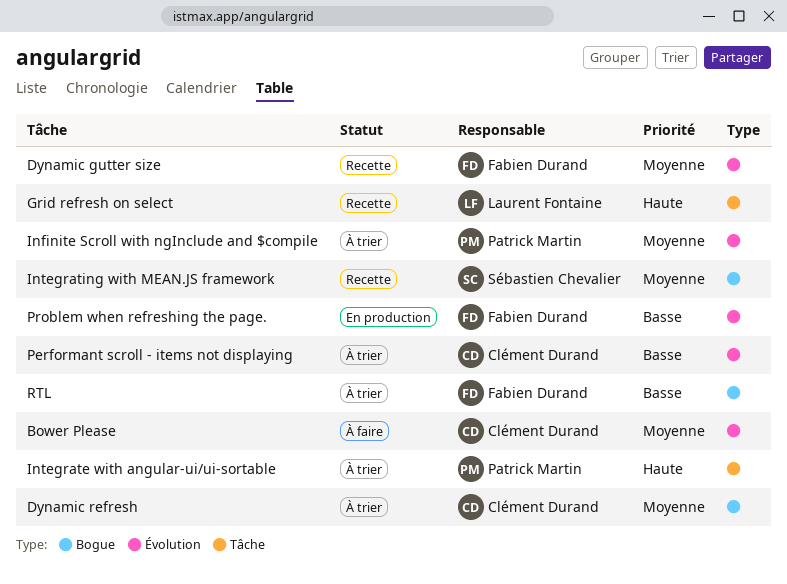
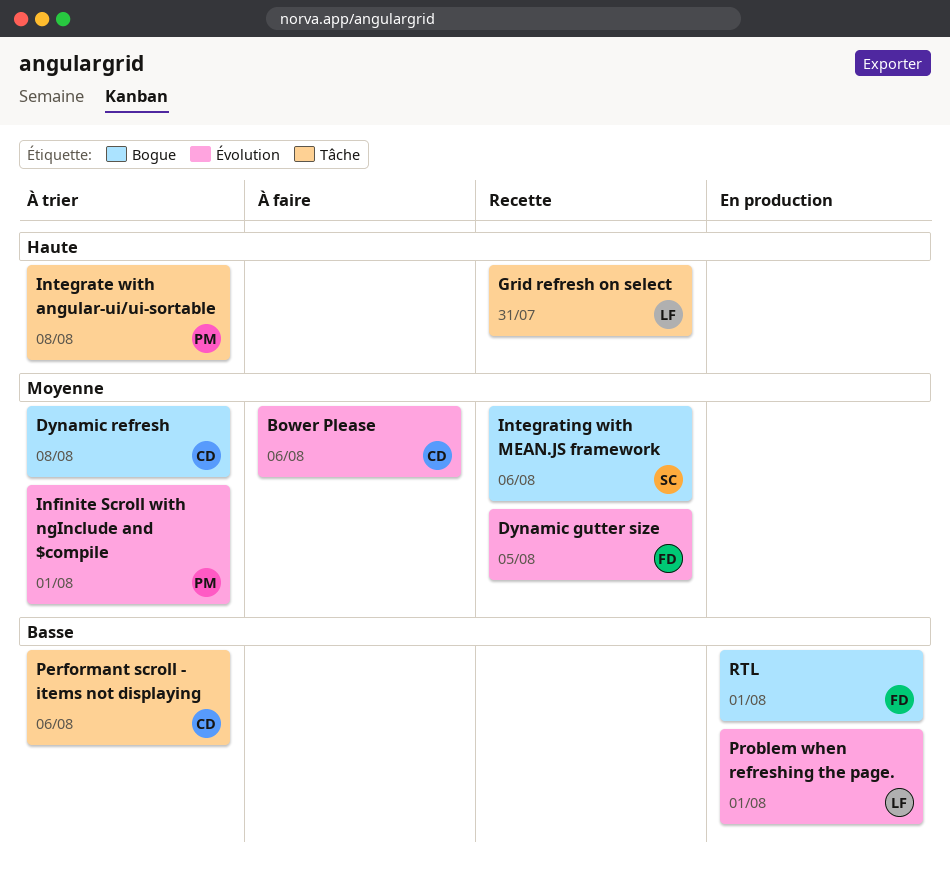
Performant scroll - items not displaying, label: Évolution -> Tâche
Problem when refreshing the page., owner: Fabien Durand -> Laurent Fontaine
RTL, status: À trier -> En production

